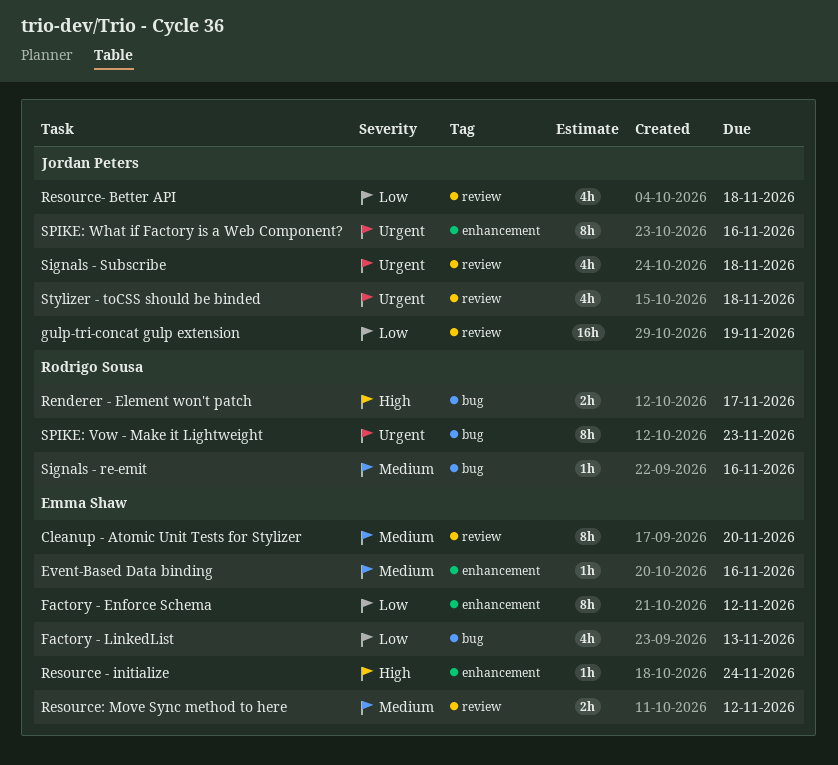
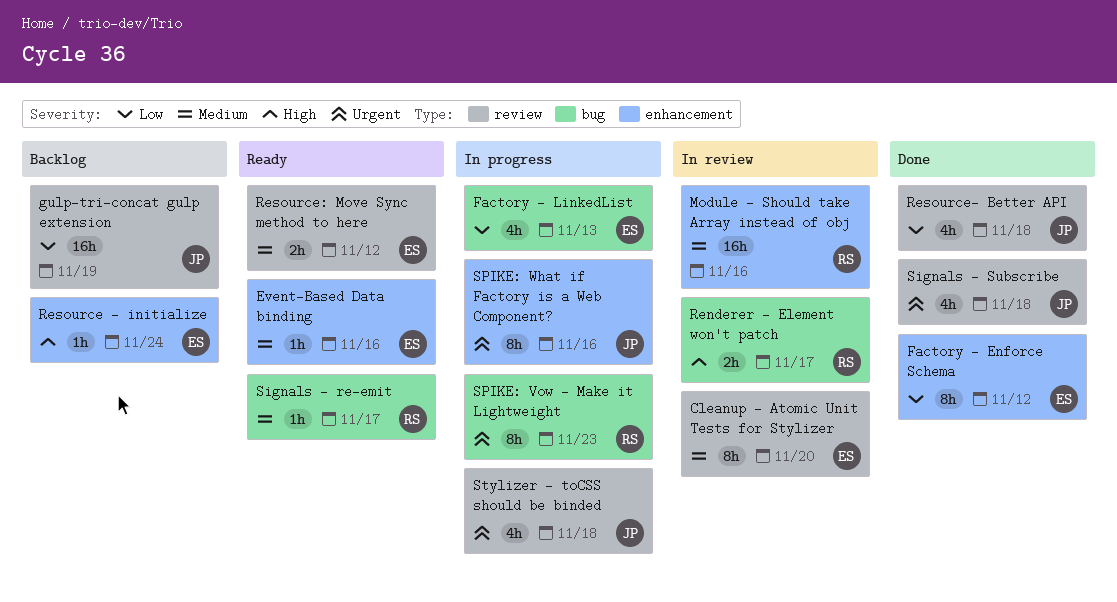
Module - Should take Array instead of obj: none -> present
Signals - re-emit, due: Nov 16 -> Nov 17

